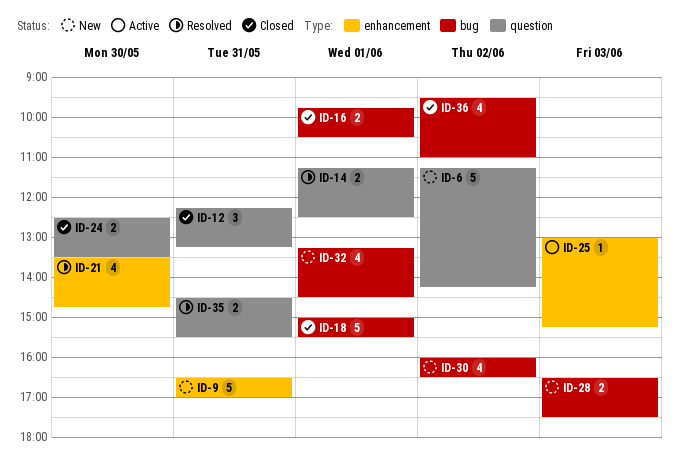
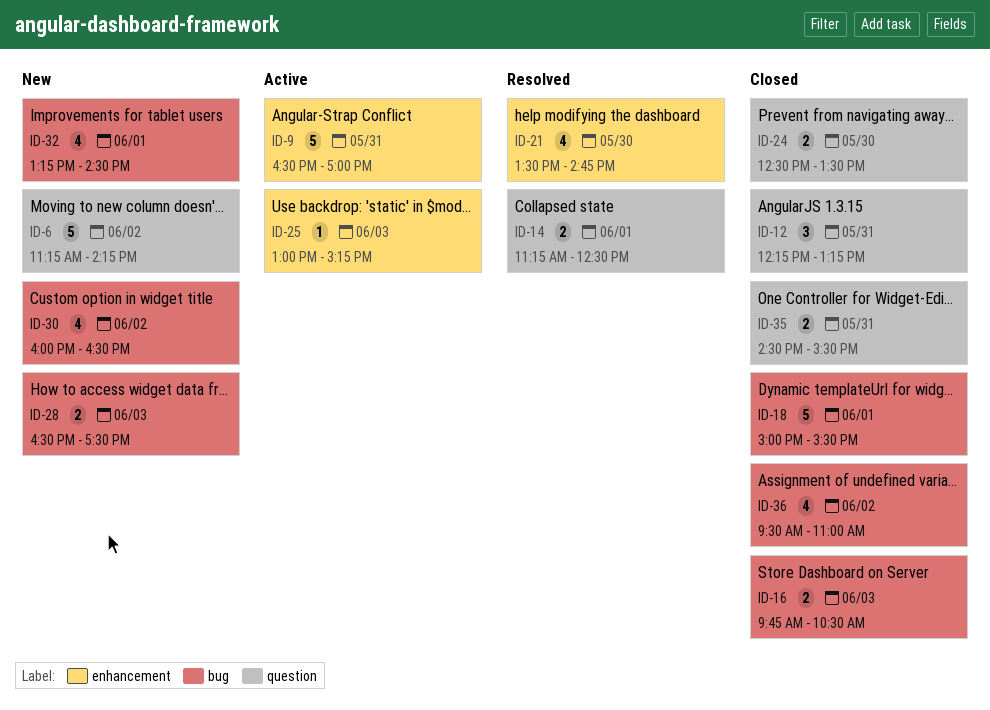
ID-9, status: New -> Active
ID-16, day: Jun 1 -> Jun 3
ID-35, status: Resolved -> Closed

